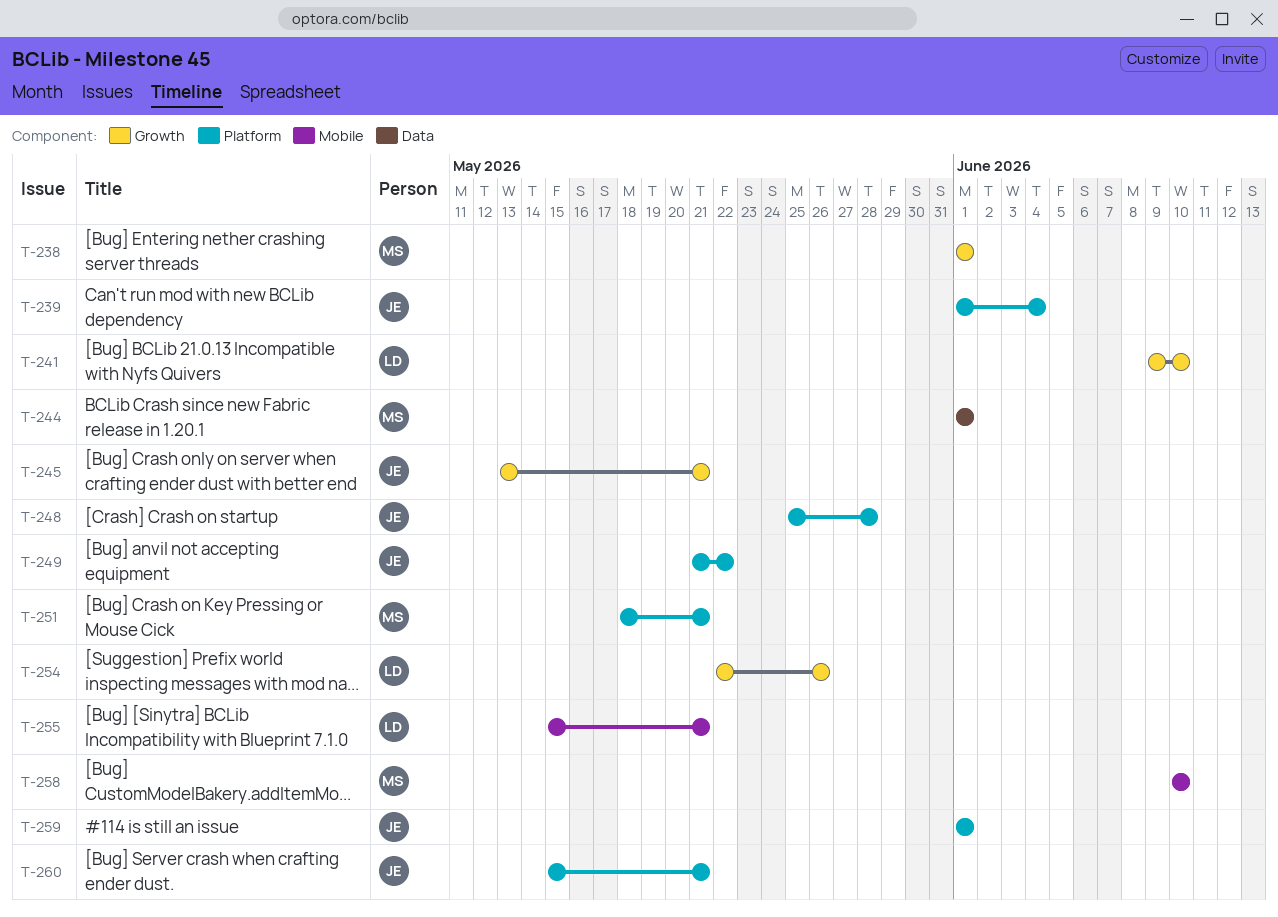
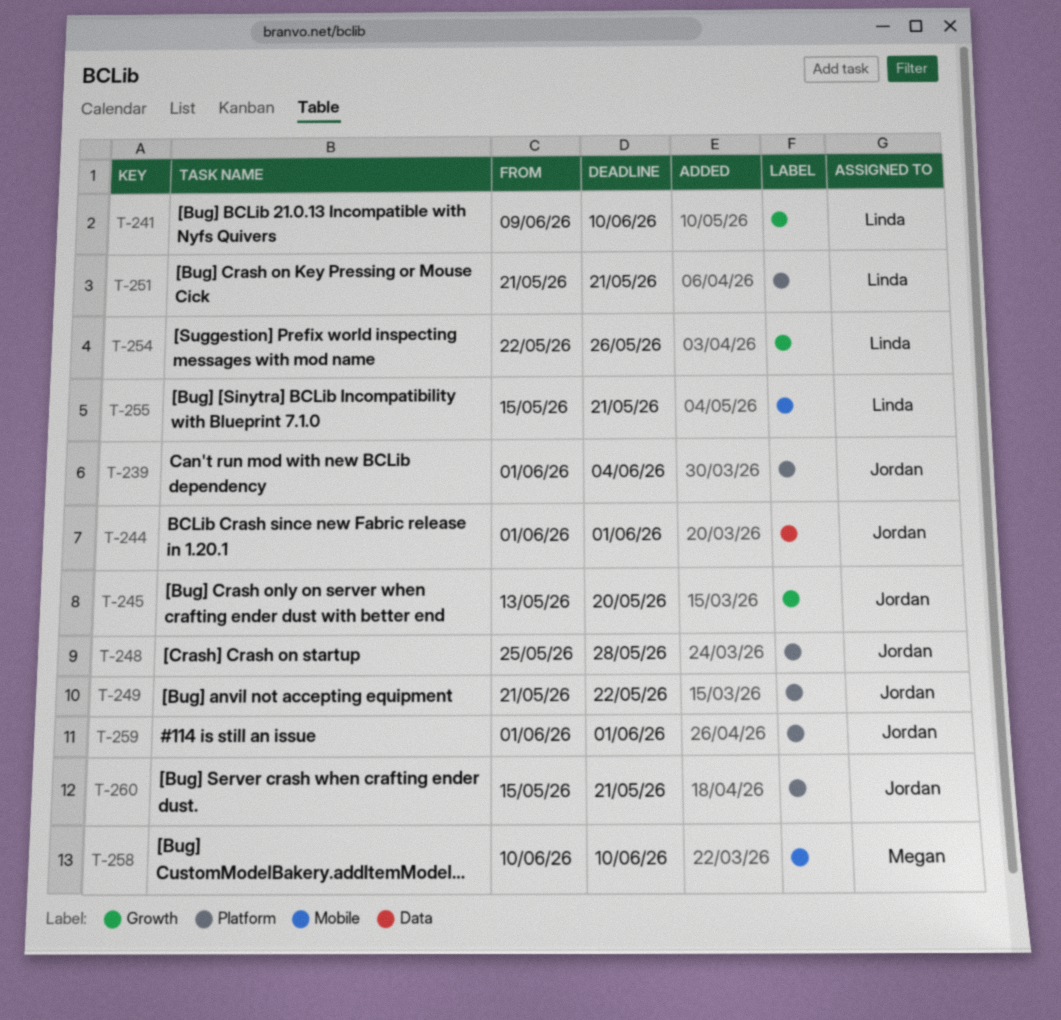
T-238: present -> none
T-244, owner: Megan -> Jordan
T-245, due: May 21 -> May 20
T-251, owner: Megan -> Linda
T-251, start: May 18 -> May 21

